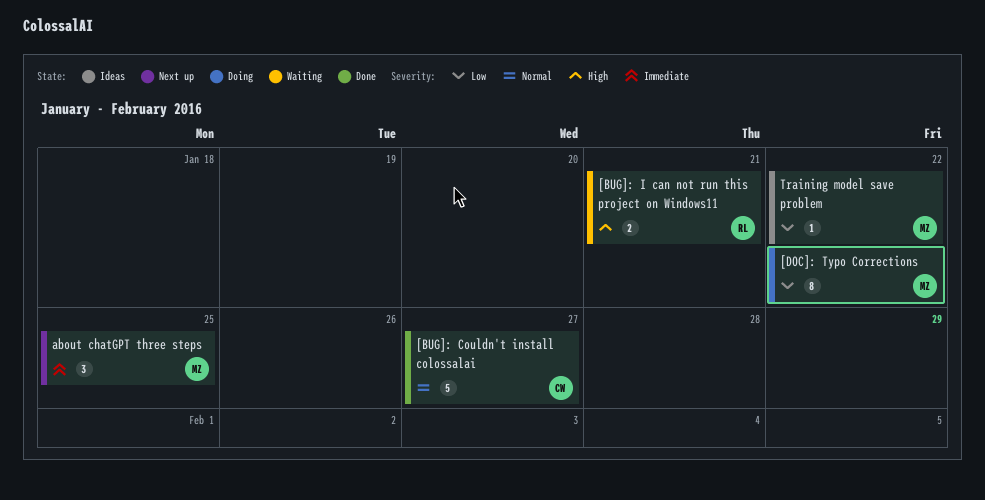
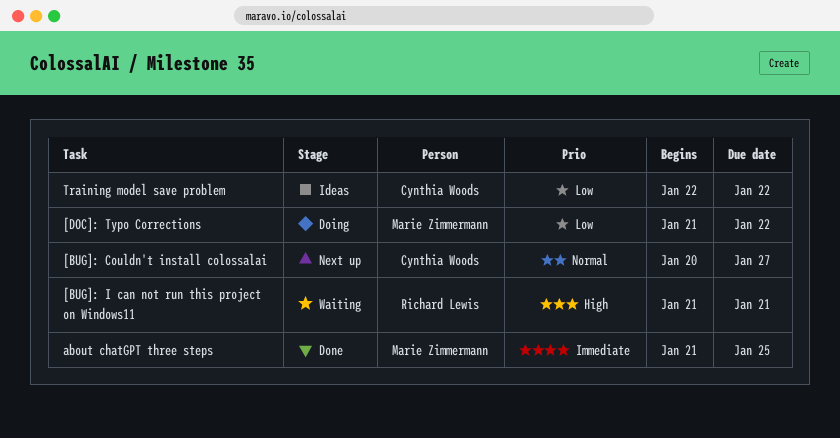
[BUG]: Couldn't install colossalai, status: Done -> Next up
about chatGPT three steps, status: Next up -> Done
Training model save problem, owner: Marie Zimmermann -> Cynthia Woods

